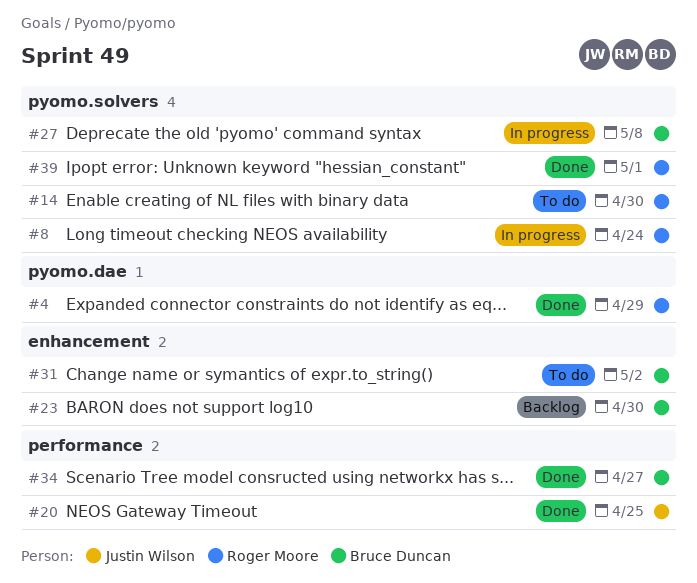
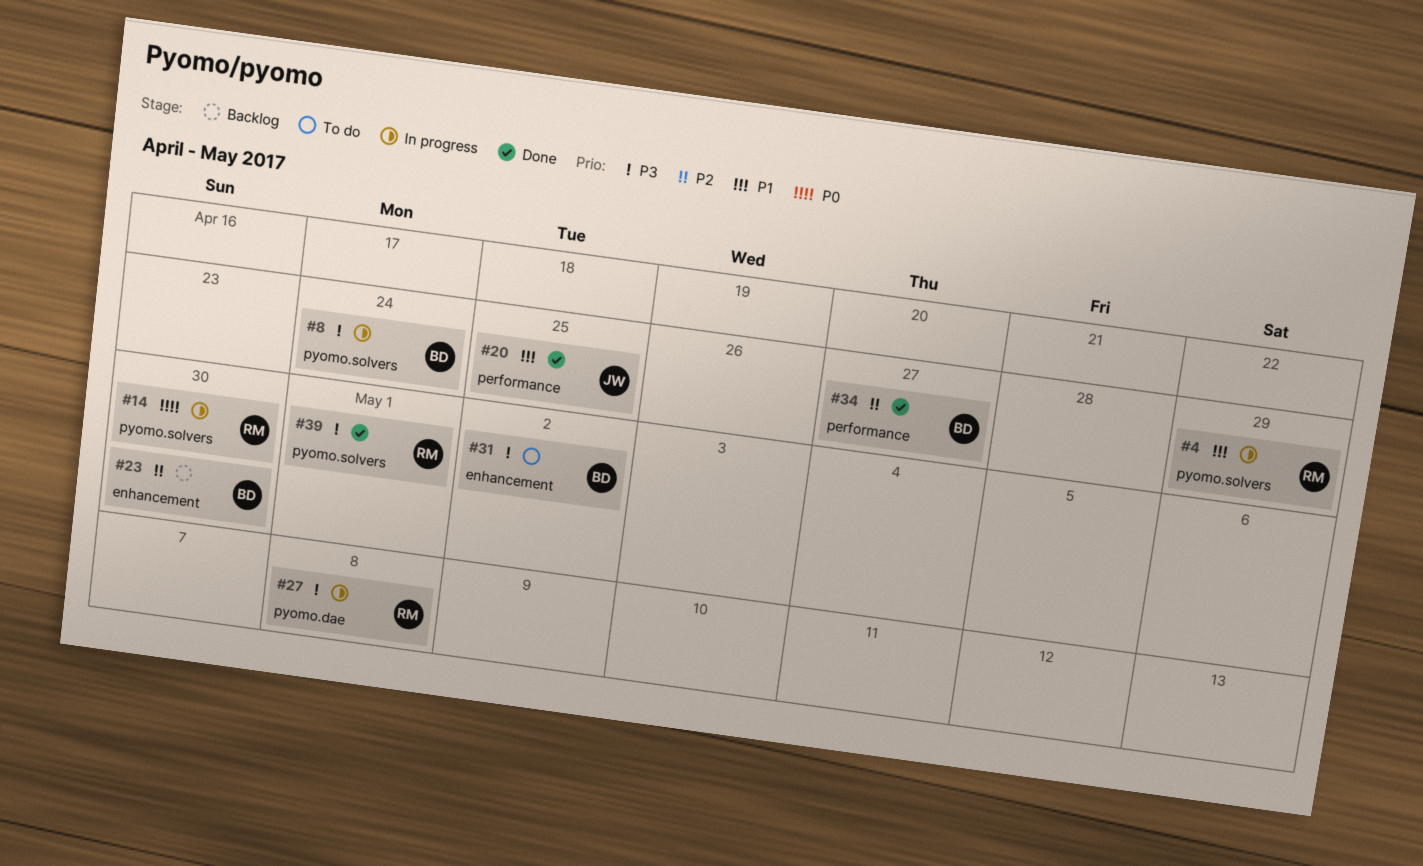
#4, status: Done -> In progress
#4, label: pyomo.dae -> pyomo.solvers
#8, owner: Roger Moore -> Bruce Duncan
#14, status: To do -> In progress
#27, owner: Bruce Duncan -> Roger Moore
#27, label: pyomo.solvers -> pyomo.dae

